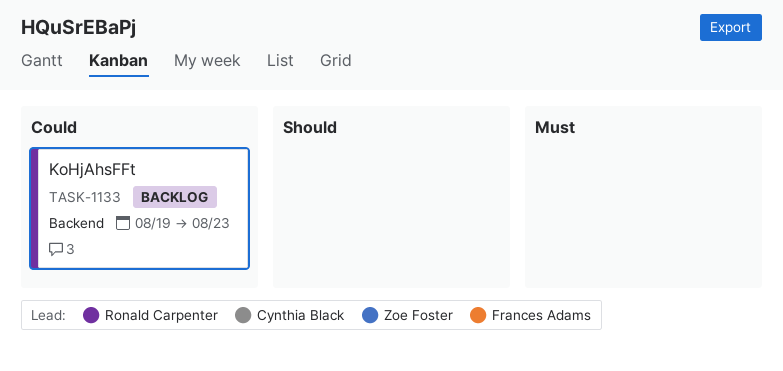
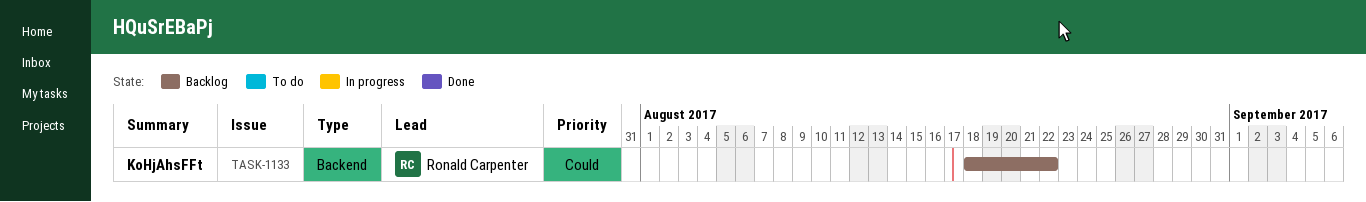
TASK-1133, start: Aug 19 -> Aug 18
TASK-1133, due: Aug 23 -> Aug 22

